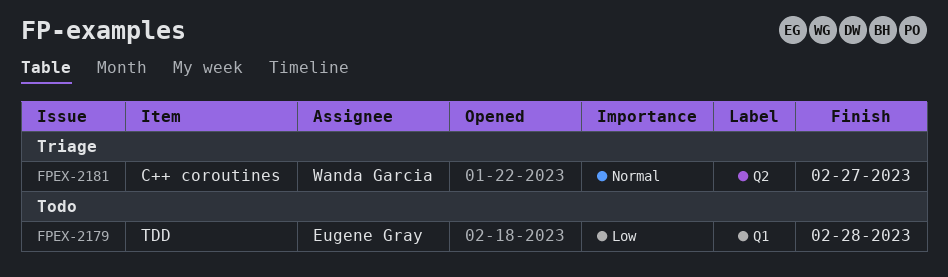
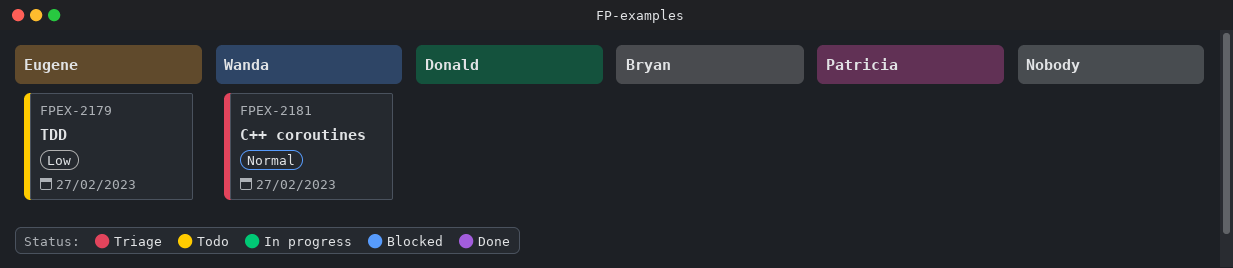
FPEX-2179, due: Feb 28 -> Feb 27

